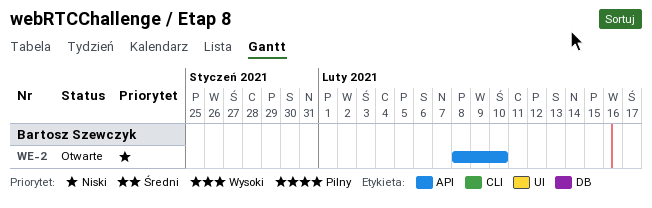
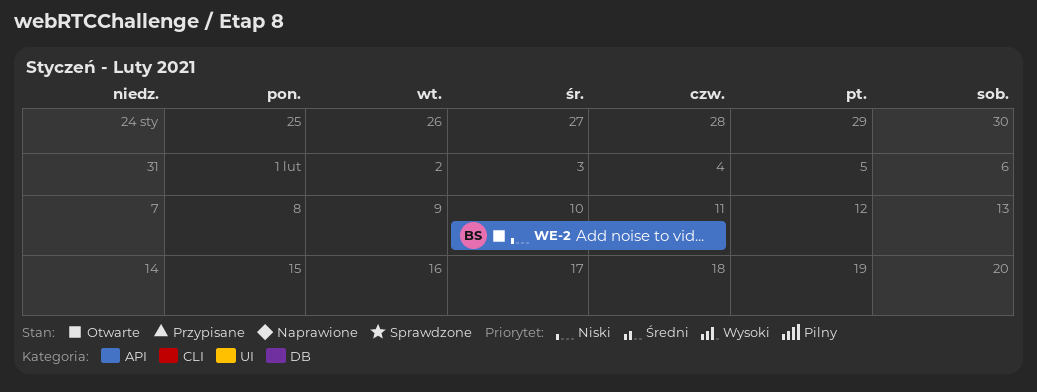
WE-2, start: Feb 8 -> Feb 10
WE-2, due: Feb 10 -> Feb 11

